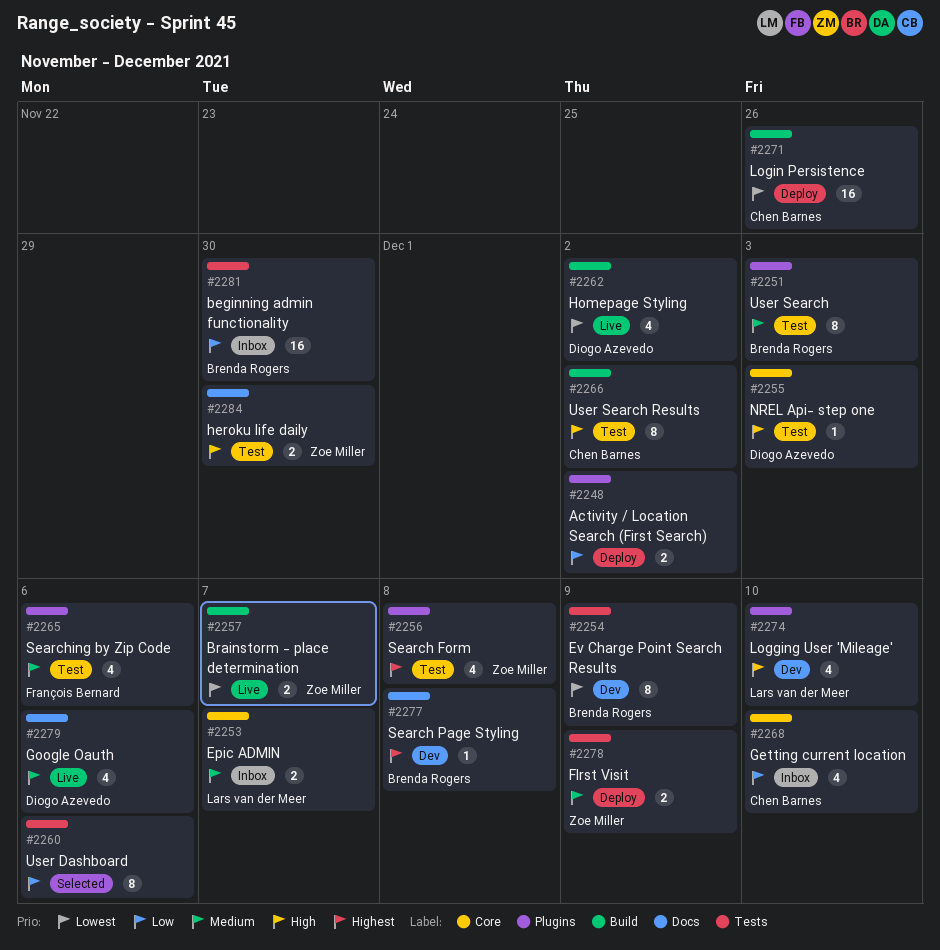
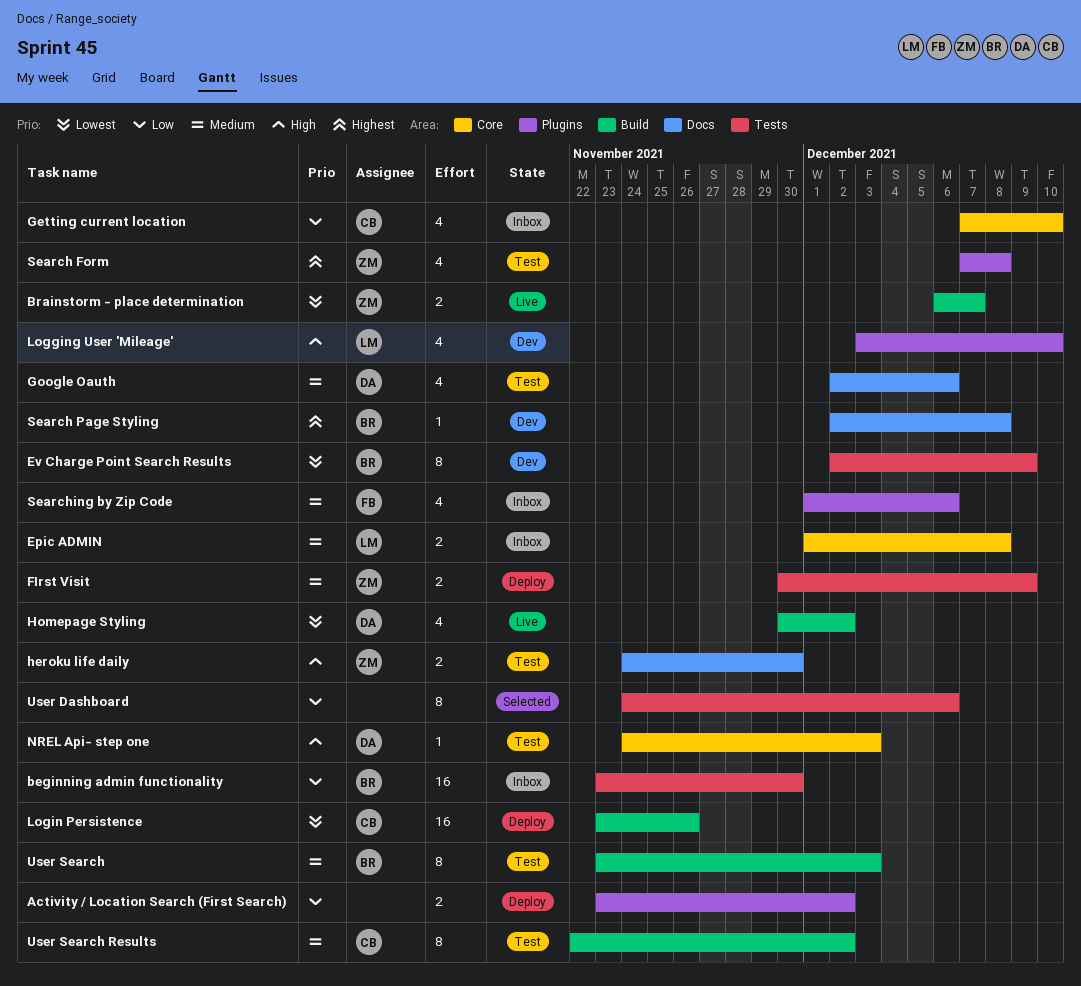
Epic ADMIN, due: Dec 7 -> Dec 8
Google Oauth, status: Live -> Test
Searching by Zip Code, status: Test -> Inbox
User Search, label: Plugins -> Build
User Search Results, priority: High -> Medium

